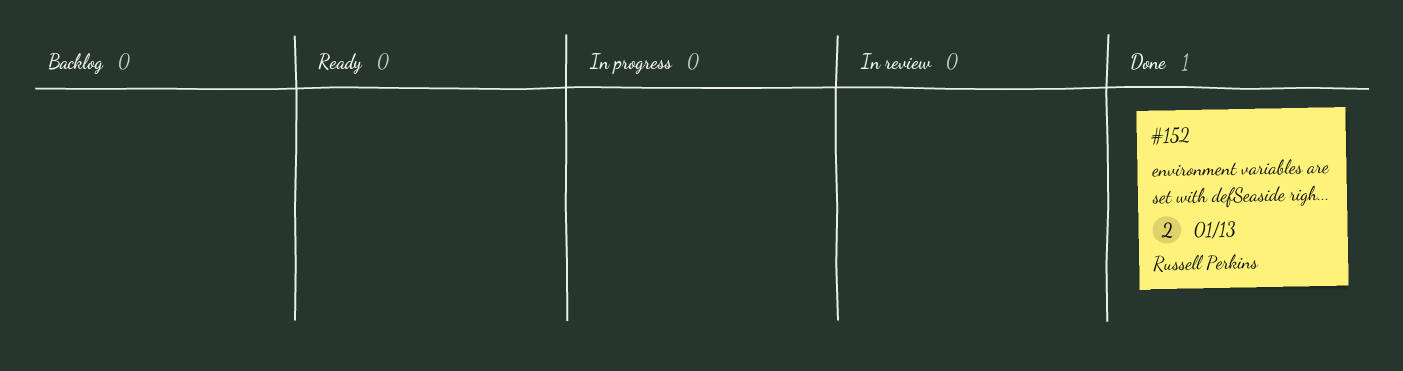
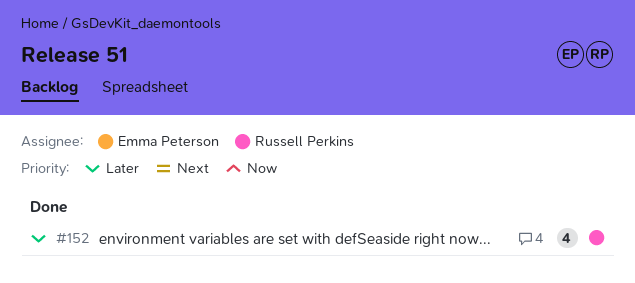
#152, estimate: 2 -> 4

